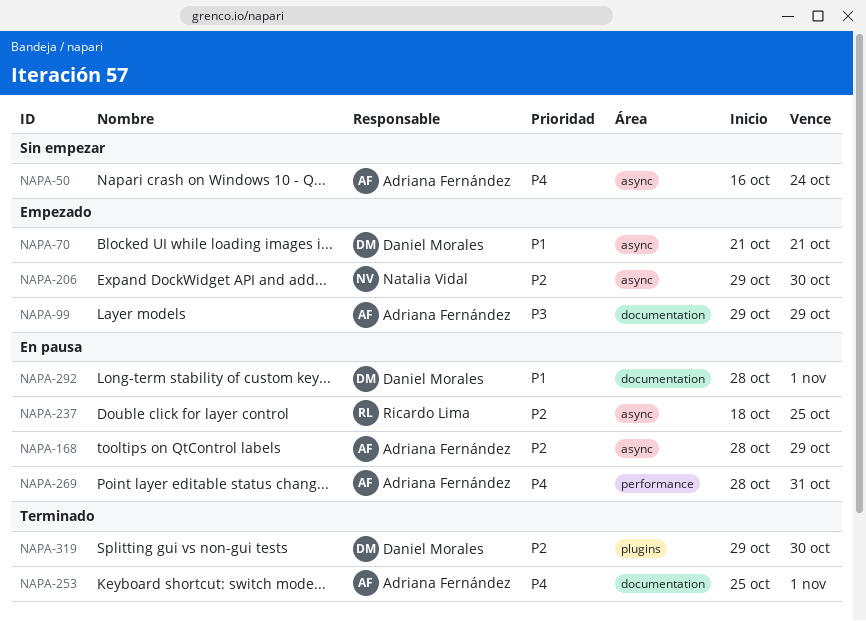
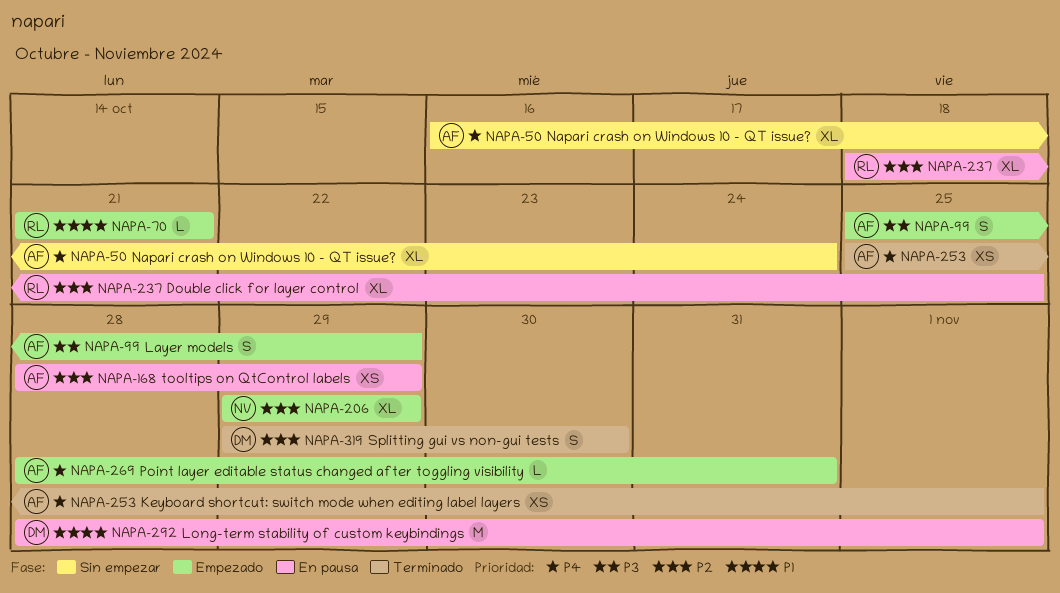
NAPA-70, owner: Daniel Morales -> Ricardo Lima
NAPA-99, start: Oct 29 -> Oct 25
NAPA-206, due: Oct 30 -> Oct 29
NAPA-269, status: En pausa -> Empezado

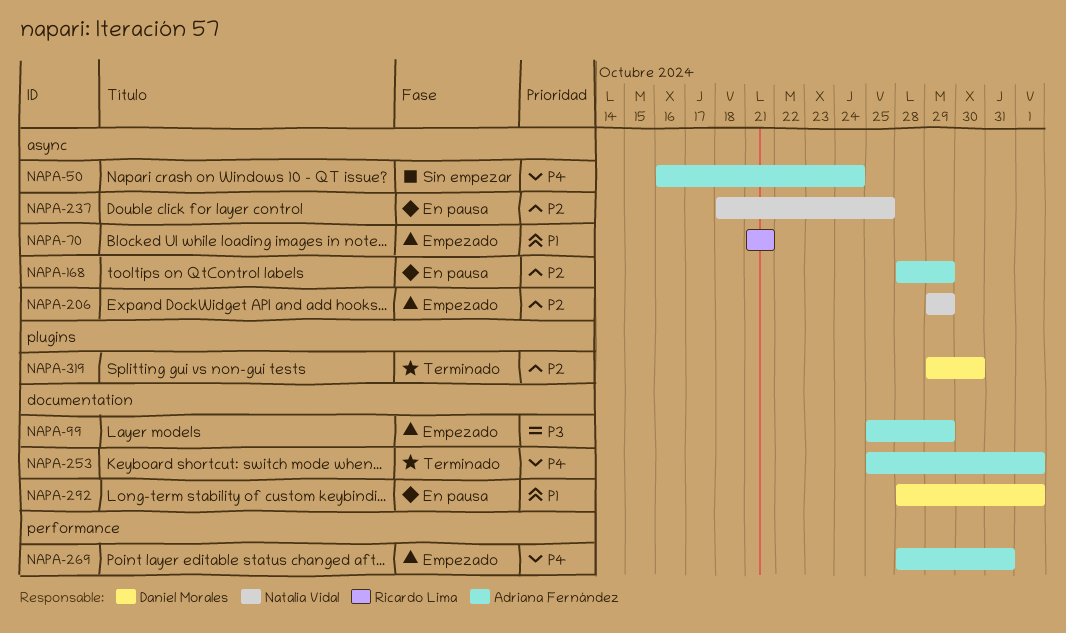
NAPA-237, owner: Ricardo Lima -> Natalia Vidal

